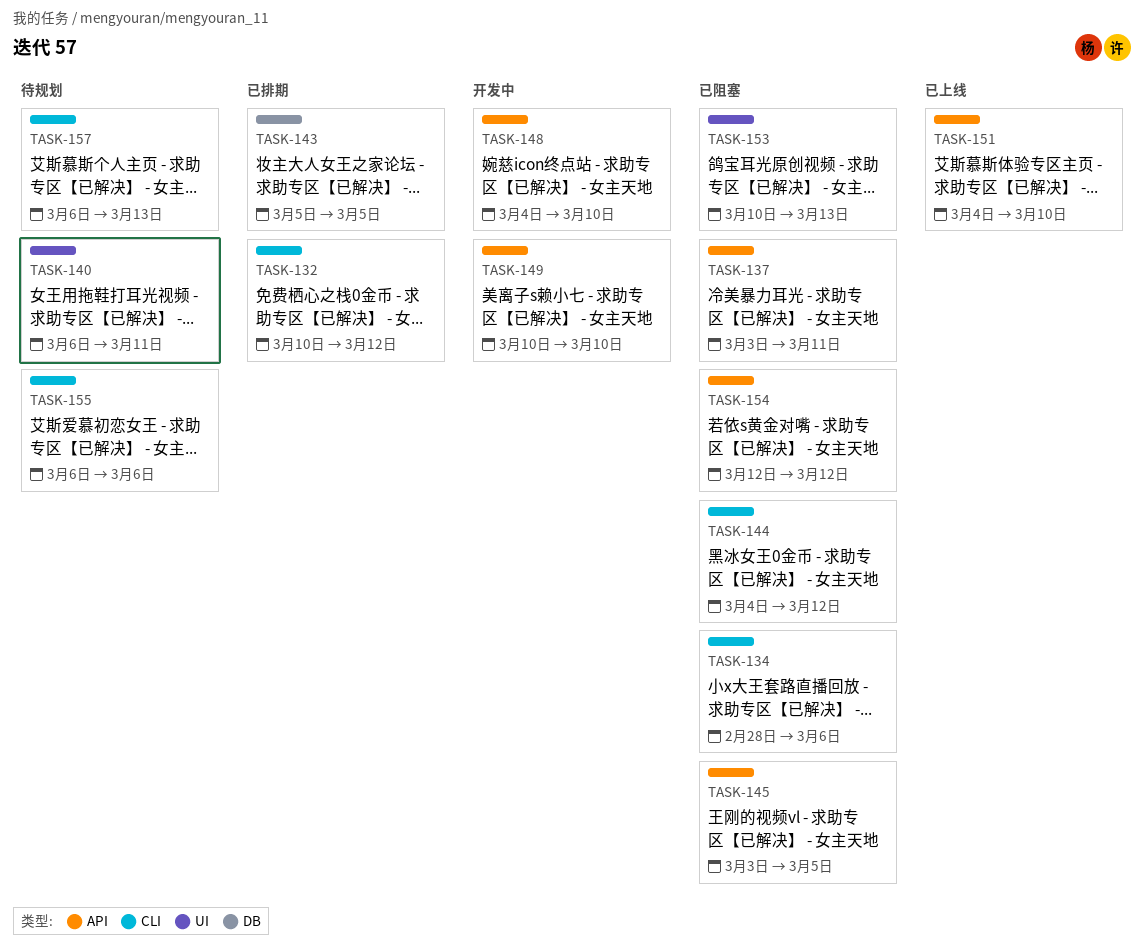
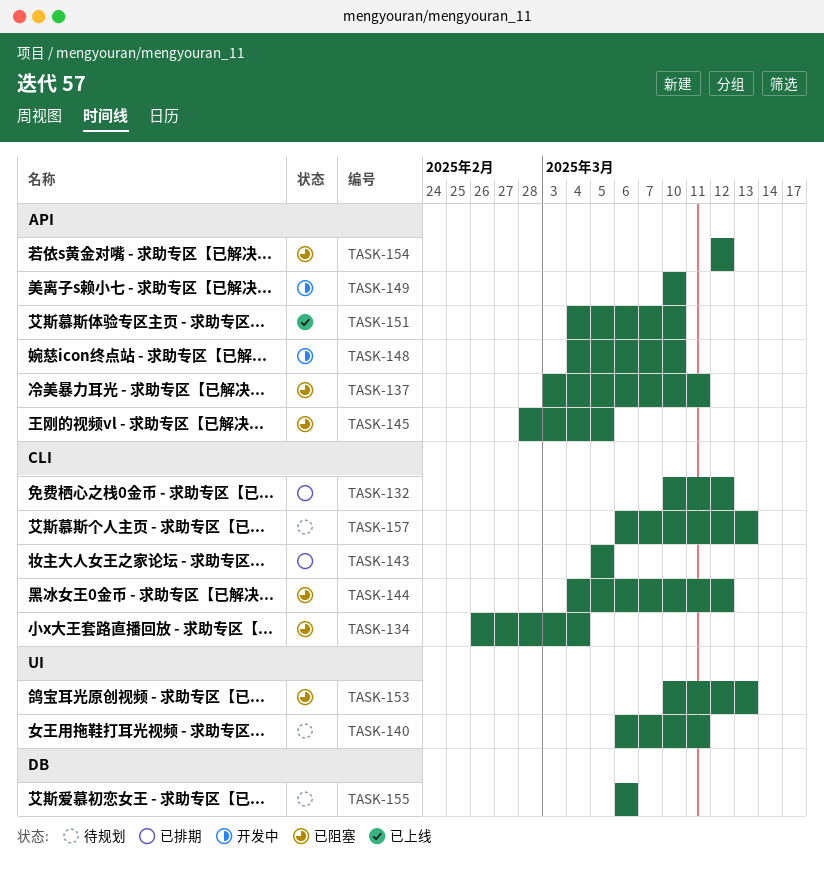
TASK-134, start: Feb 28 -> Feb 26
TASK-134, due: Mar 6 -> Mar 4
TASK-143, label: DB -> CLI
TASK-145, start: Mar 3 -> Feb 28
TASK-155, label: CLI -> DB

